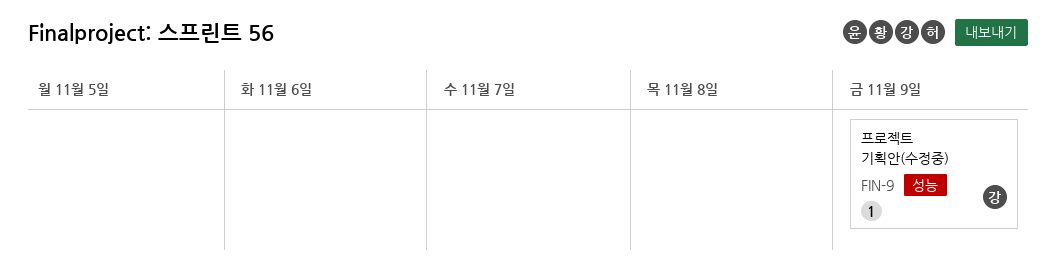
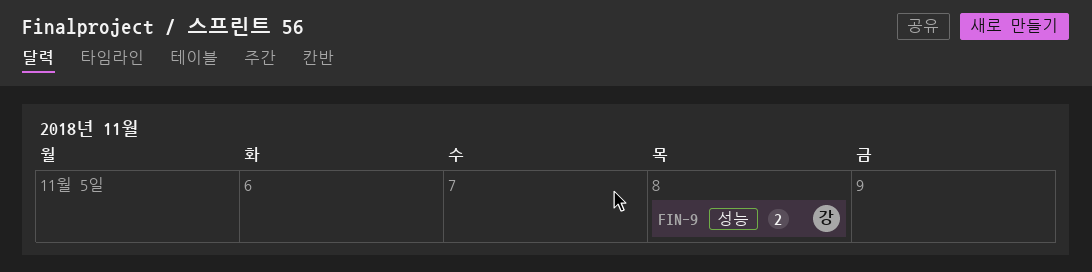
FIN-9, estimate: 1 -> 2
FIN-9, due: Nov 9 -> Nov 8

